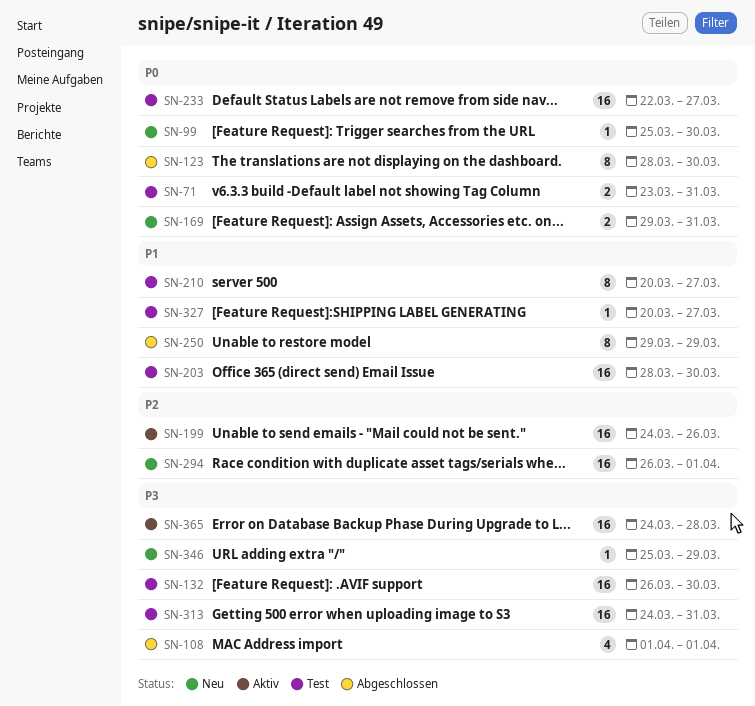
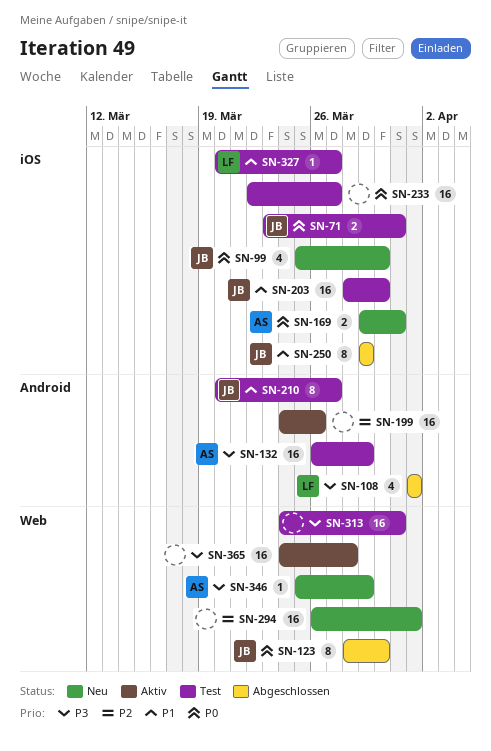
SN-99, estimate: 1 -> 4
SN-132, due: Mar 30 -> Mar 29

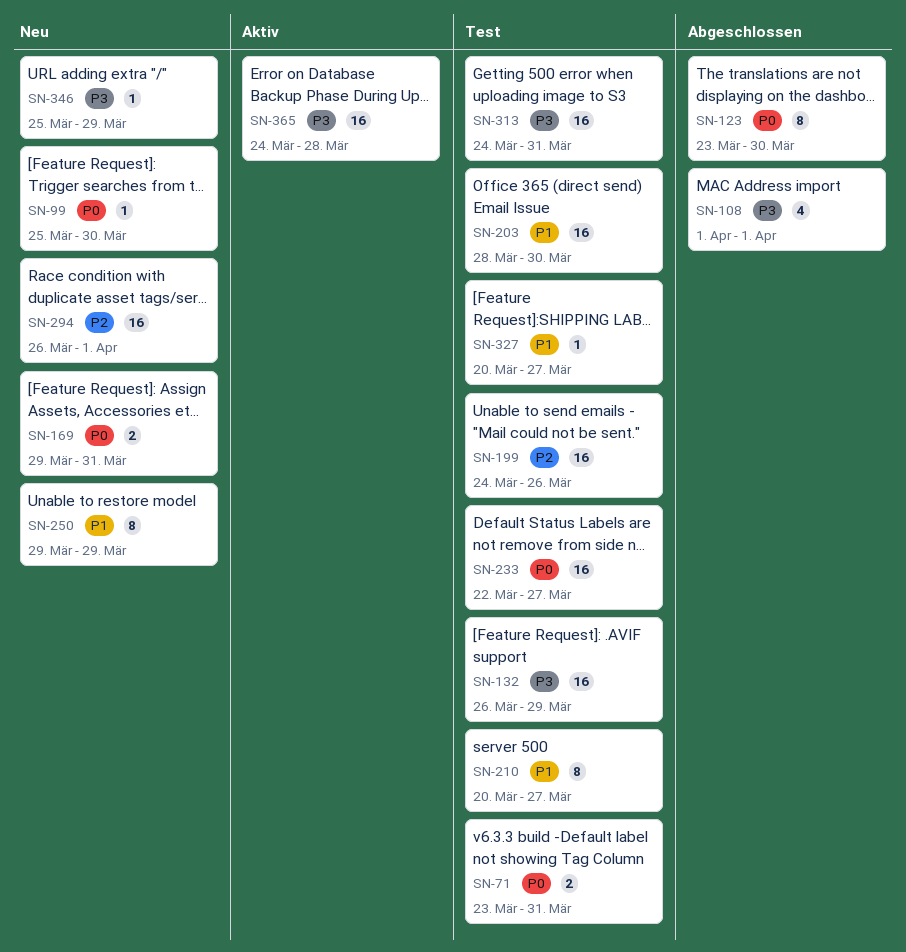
SN-99, estimate: 4 -> 1
SN-123, start: Mar 28 -> Mar 23
SN-199, status: Aktiv -> Test
SN-250, status: Abgeschlossen -> Neu

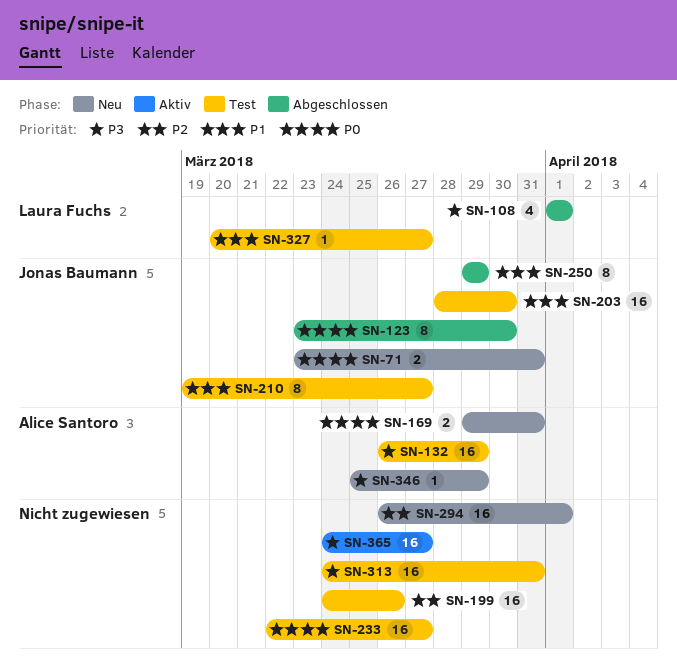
SN-71, status: Test -> Neu
SN-99: present -> none
SN-210, start: Mar 20 -> Mar 19
SN-250, status: Neu -> Abgeschlossen
SN-365, due: Mar 28 -> Mar 27

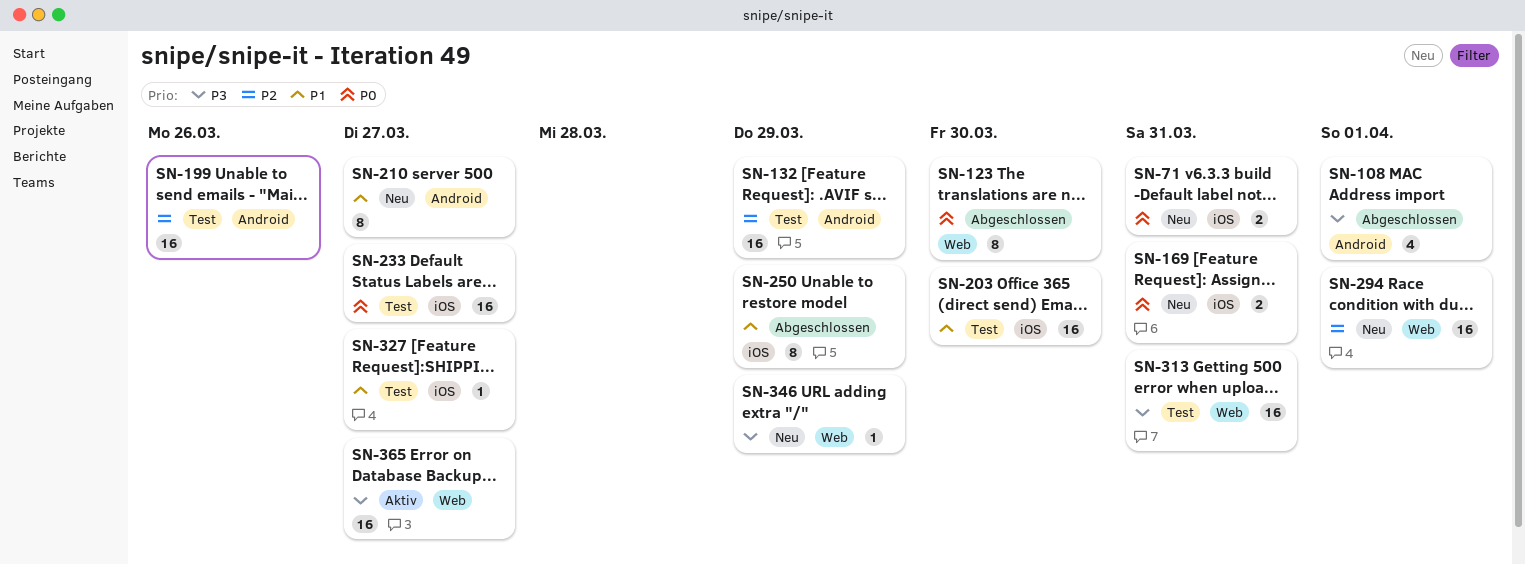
SN-132, priority: P3 -> P2
SN-210, status: Test -> Neu

